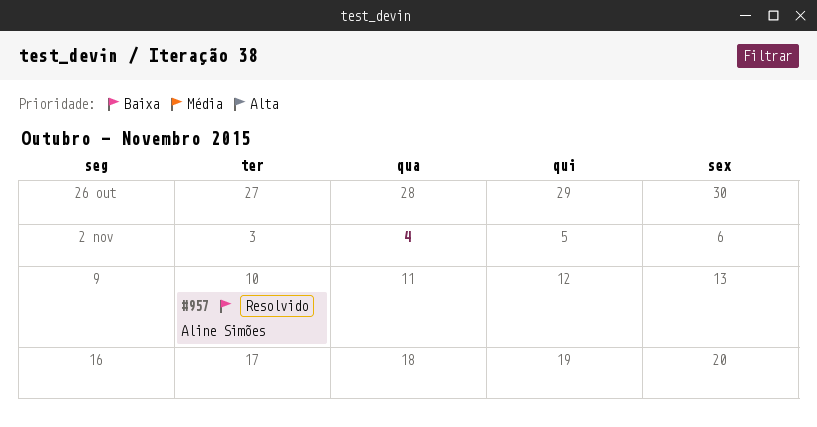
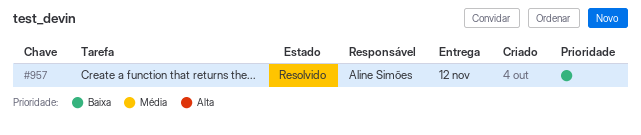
#957, due: Nov 10 -> Nov 12

